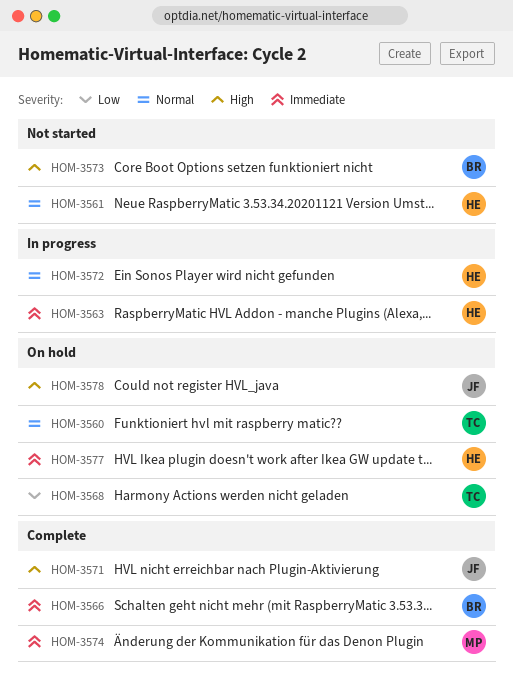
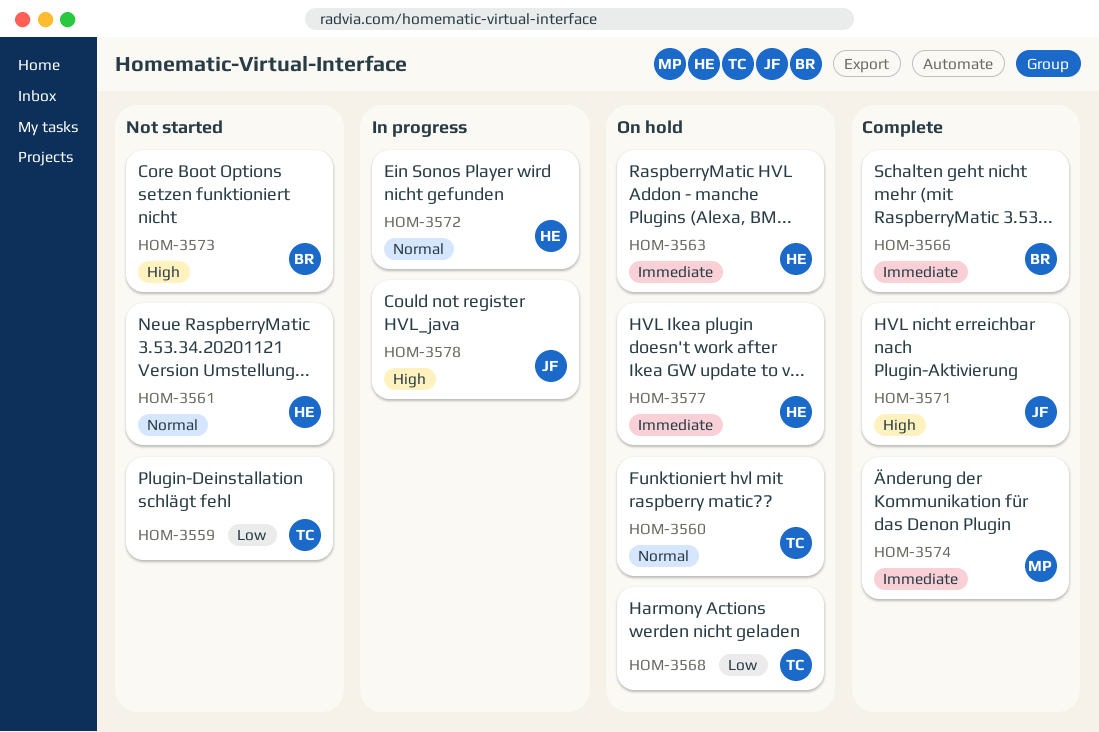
HOM-3559: none -> present
HOM-3563, status: In progress -> On hold
HOM-3578, status: On hold -> In progress

